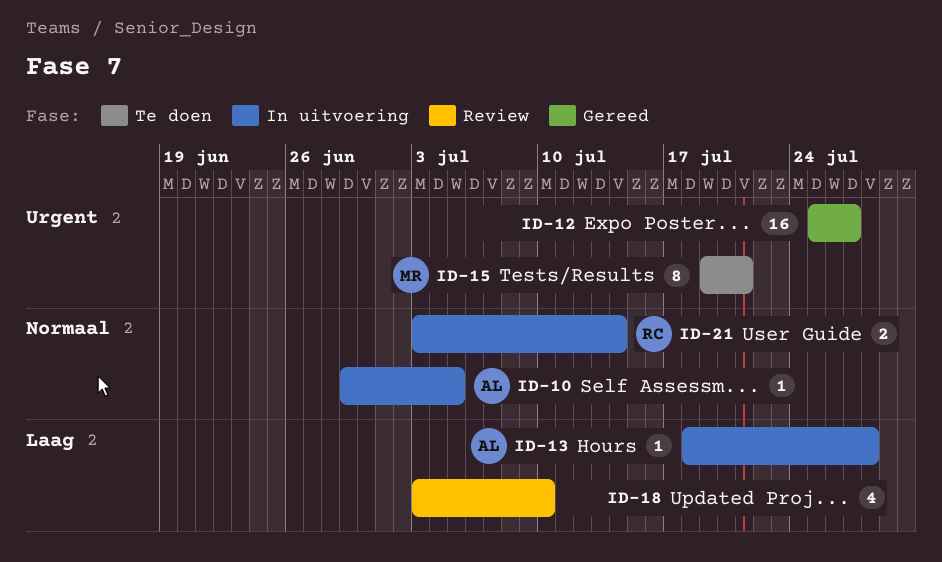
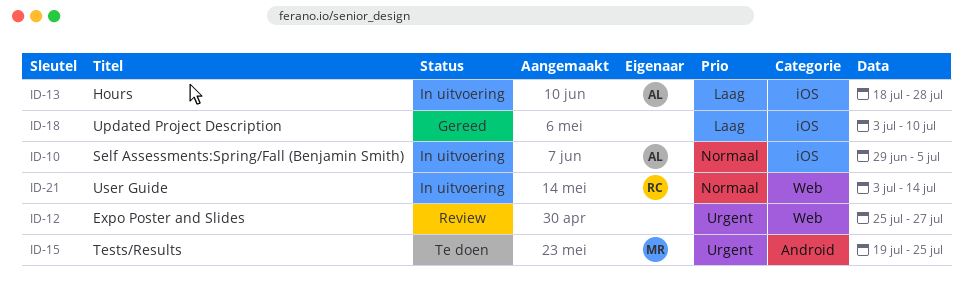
ID-12, status: Gereed -> Review
ID-15, due: Jul 21 -> Jul 25
ID-18, status: Review -> Gereed

